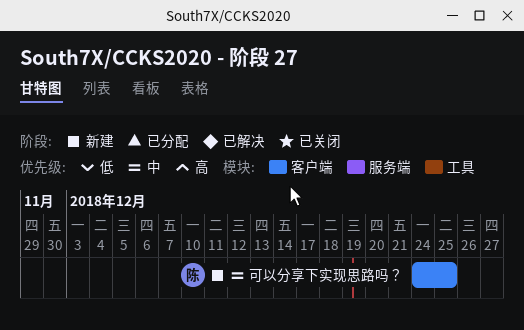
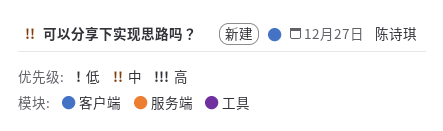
可以分享下实现思路吗？, due: Dec 25 -> Dec 27

